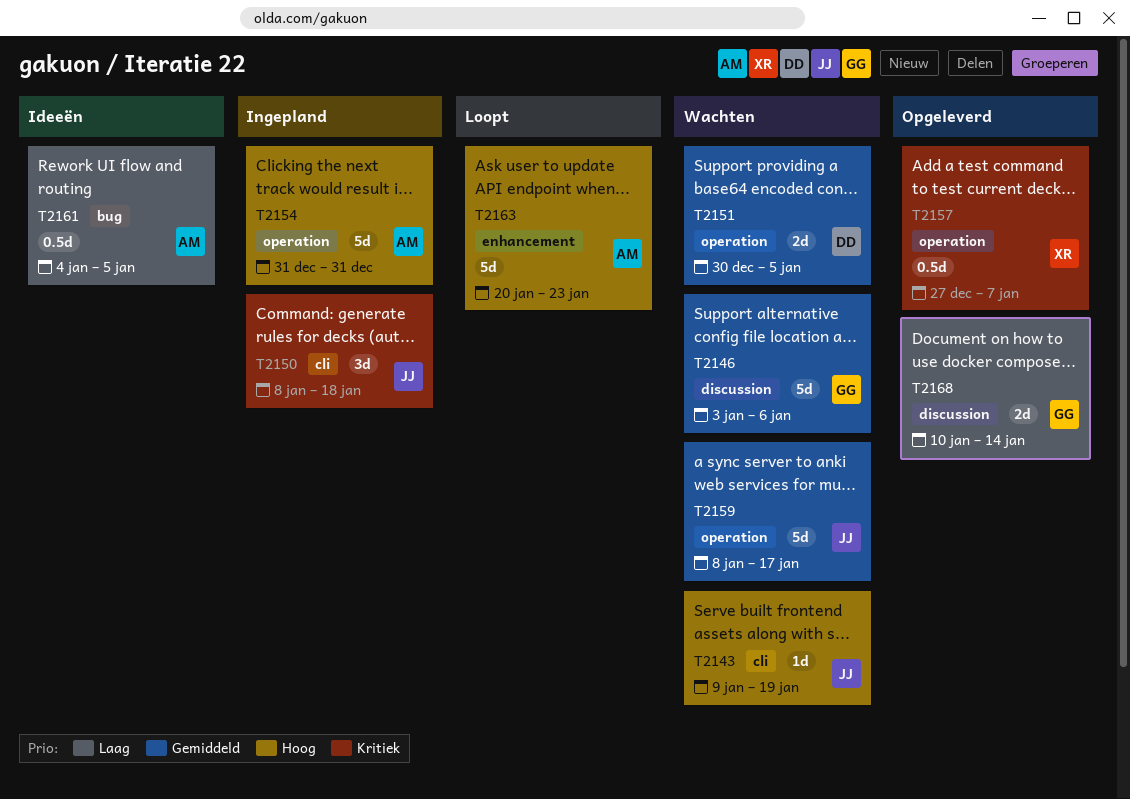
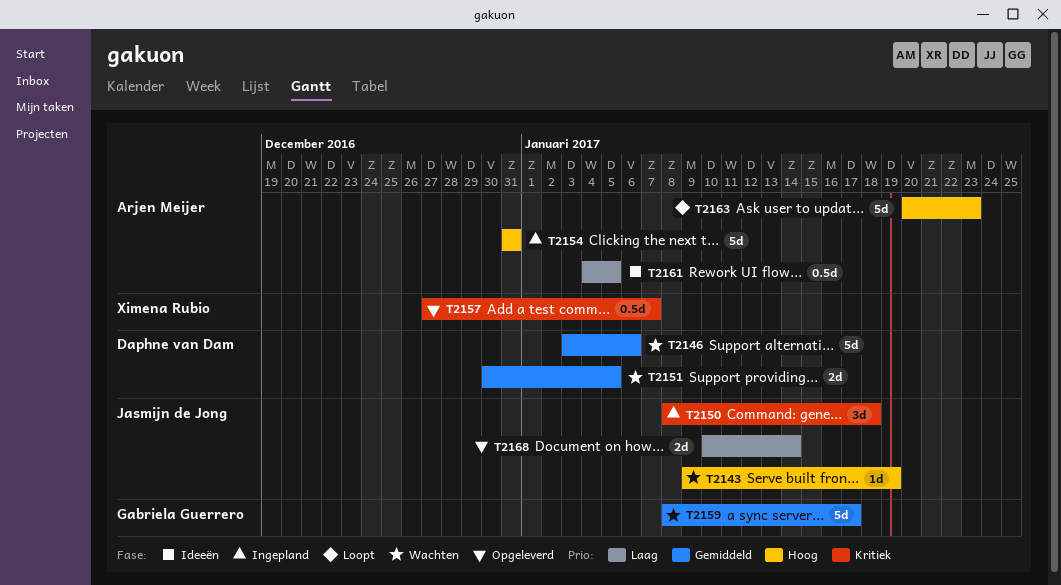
T2146, owner: Gabriela Guerrero -> Daphne van Dam
T2159, owner: Jasmijn de Jong -> Gabriela Guerrero
T2168, owner: Gabriela Guerrero -> Jasmijn de Jong

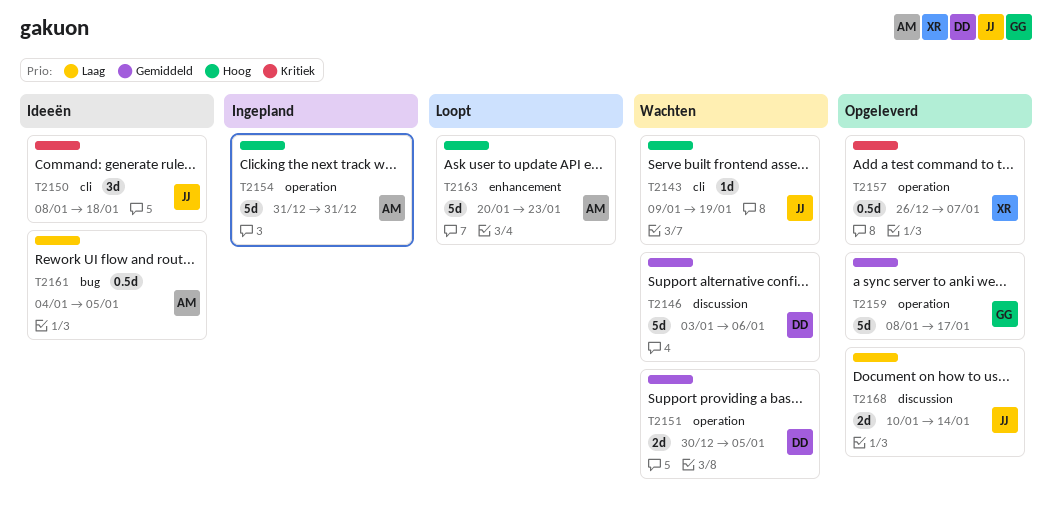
T2150, status: Ingepland -> Ideeën
T2157, start: Dec 27 -> Dec 26
T2159, status: Wachten -> Opgeleverd

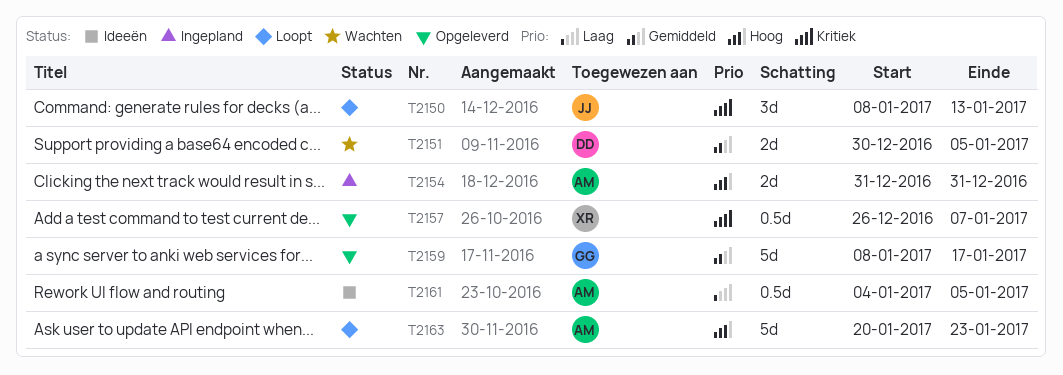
T2143: present -> none
T2146: present -> none
T2150, status: Ideeën -> Loopt
T2150, due: Jan 18 -> Jan 13
T2154, estimate: 5d -> 2d
T2168: present -> none

